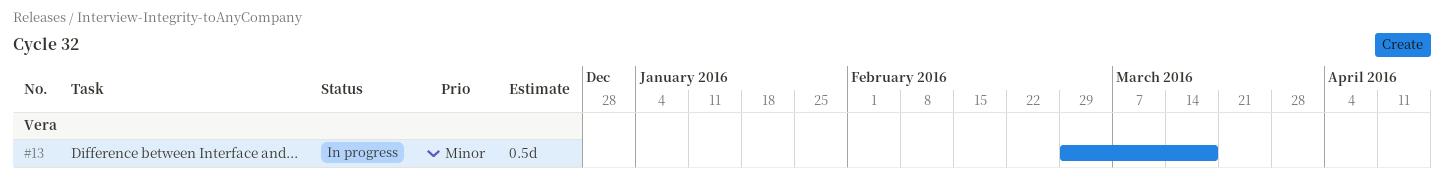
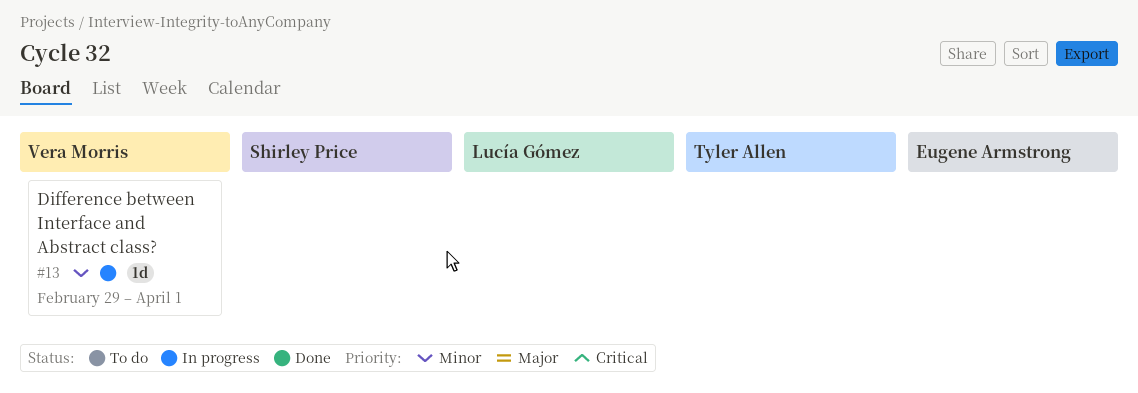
#13, estimate: 0.5d -> 1d
#13, due: Mar 18 -> Apr 1

